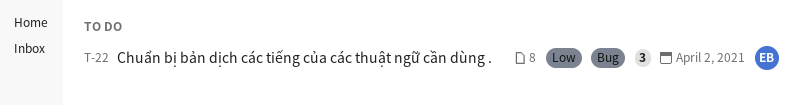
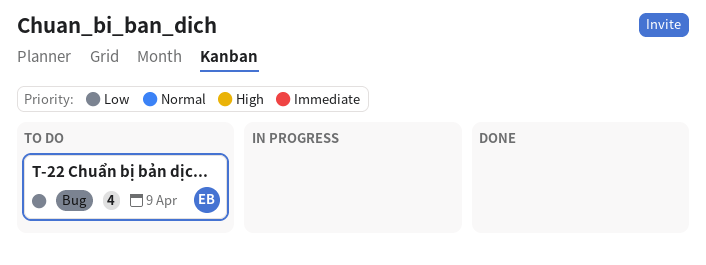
T-22, estimate: 3 -> 4
T-22, due: Apr 2 -> Apr 9

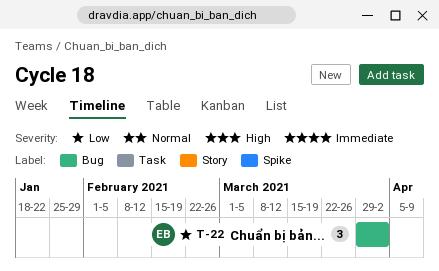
T-22, estimate: 4 -> 3
T-22, due: Apr 9 -> Apr 2

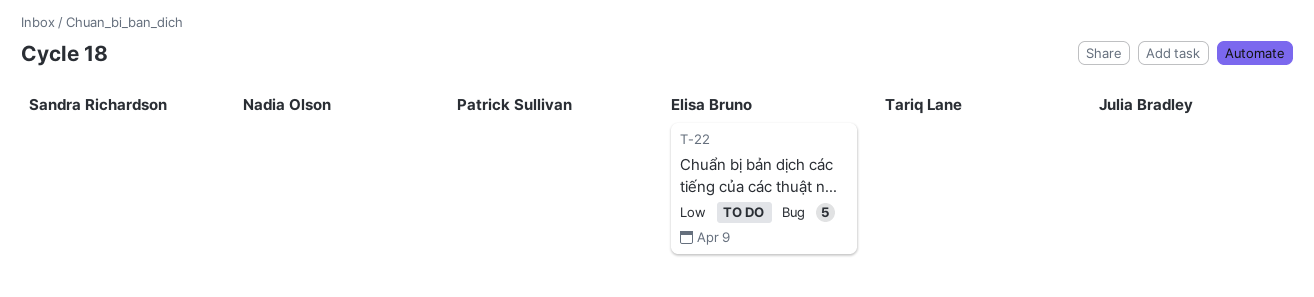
T-22, estimate: 3 -> 5
T-22, due: Apr 2 -> Apr 9

